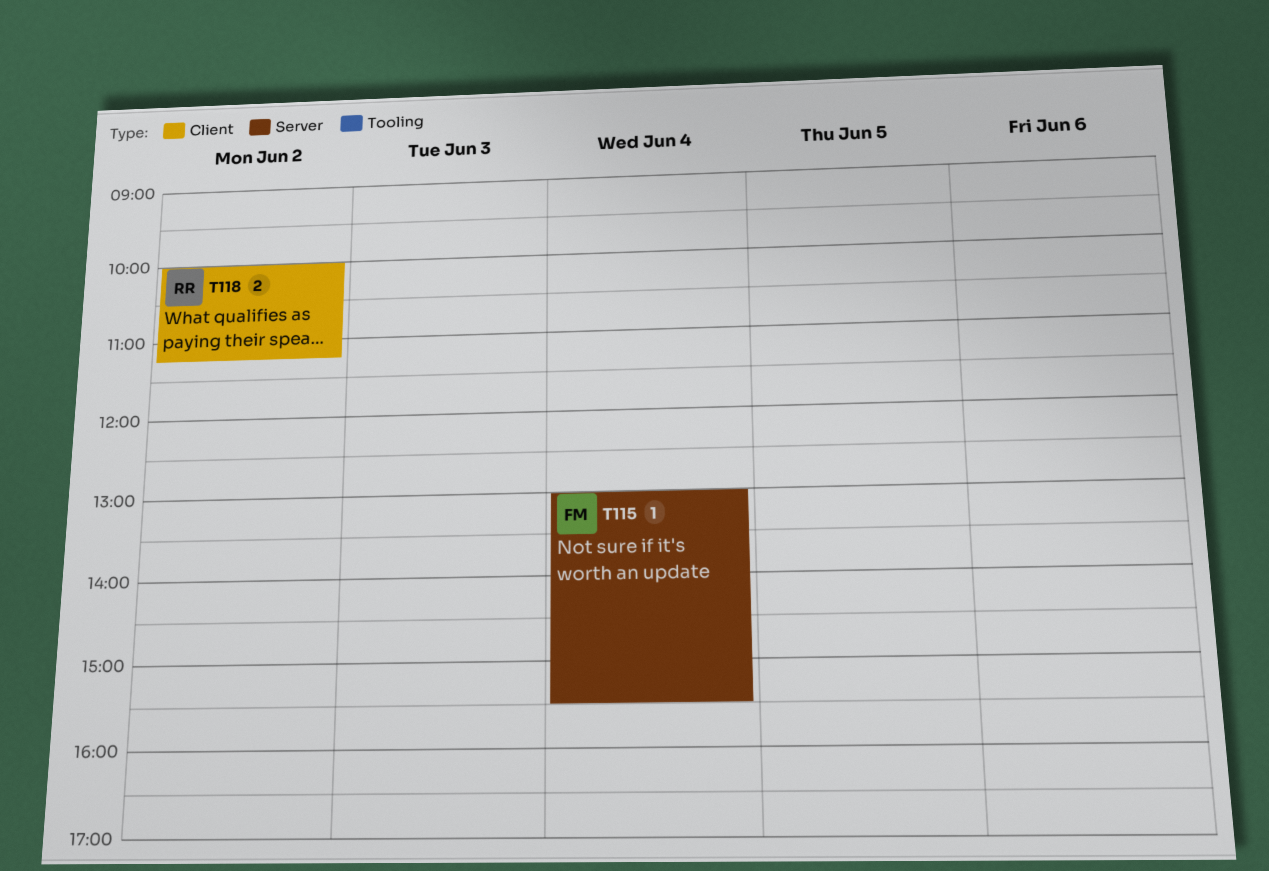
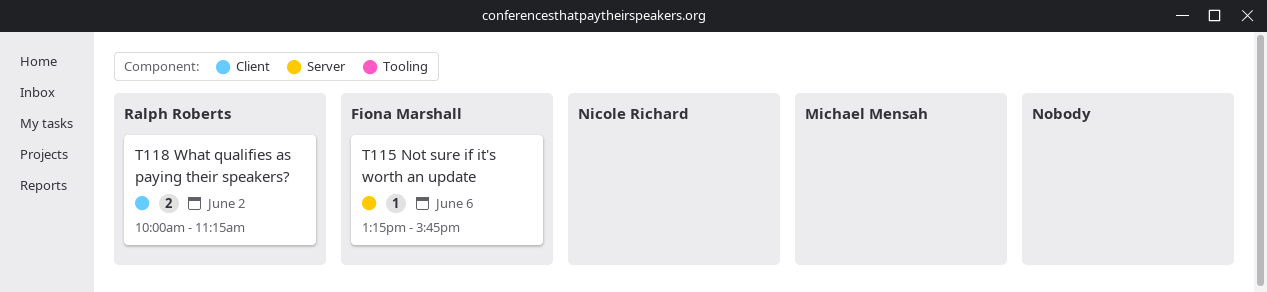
T115, day: Jun 4 -> Jun 6
T115, begins: 13:00 -> 13:15
T115, ends: 15:30 -> 15:45

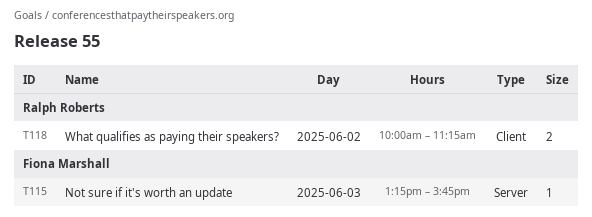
T115, day: Jun 6 -> Jun 3

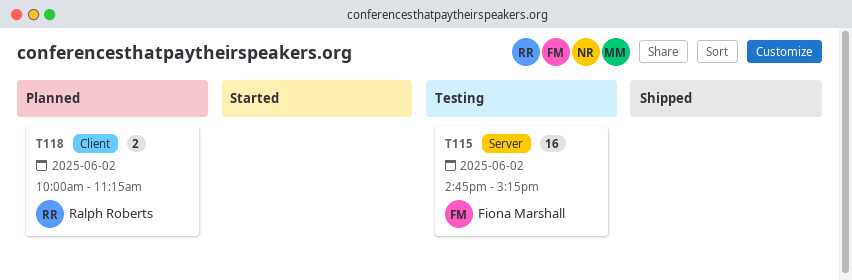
T115, estimate: 1 -> 16
T115, day: Jun 3 -> Jun 2
T115, begins: 13:15 -> 14:45
T115, ends: 15:45 -> 15:15

